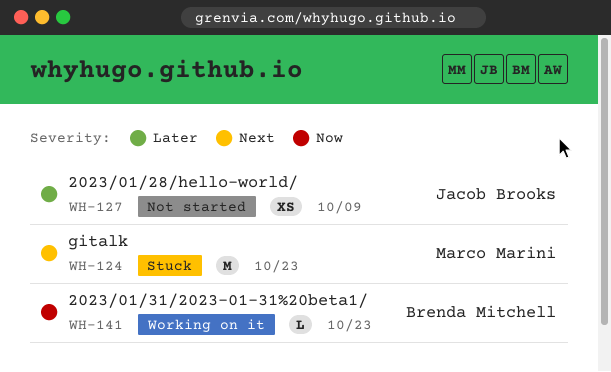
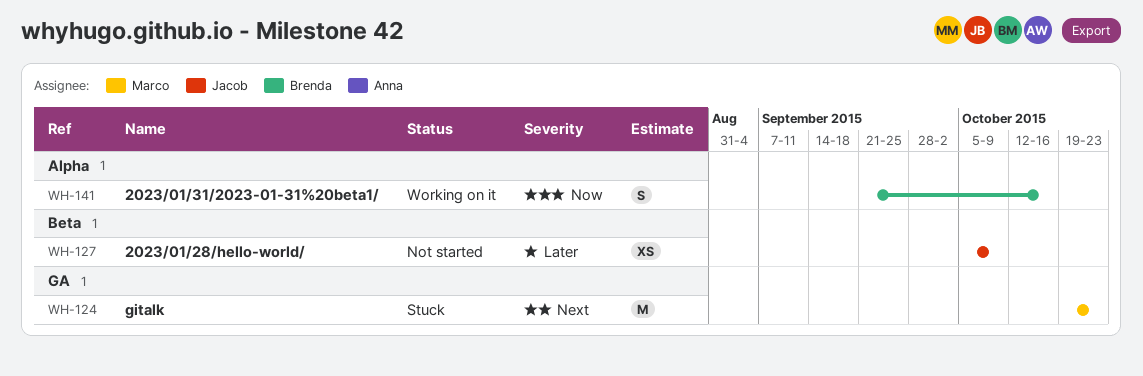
WH-141, estimate: L -> S
WH-141, due: Oct 23 -> Oct 16

